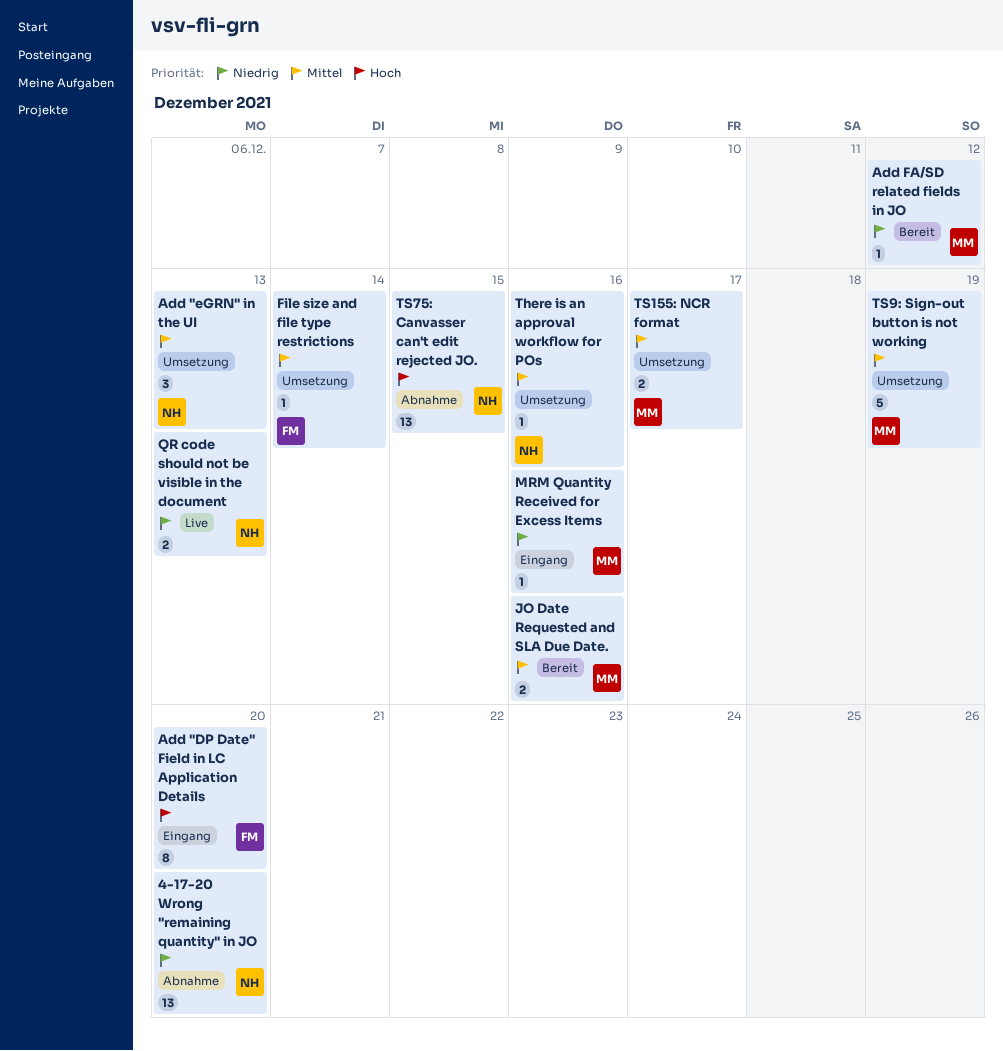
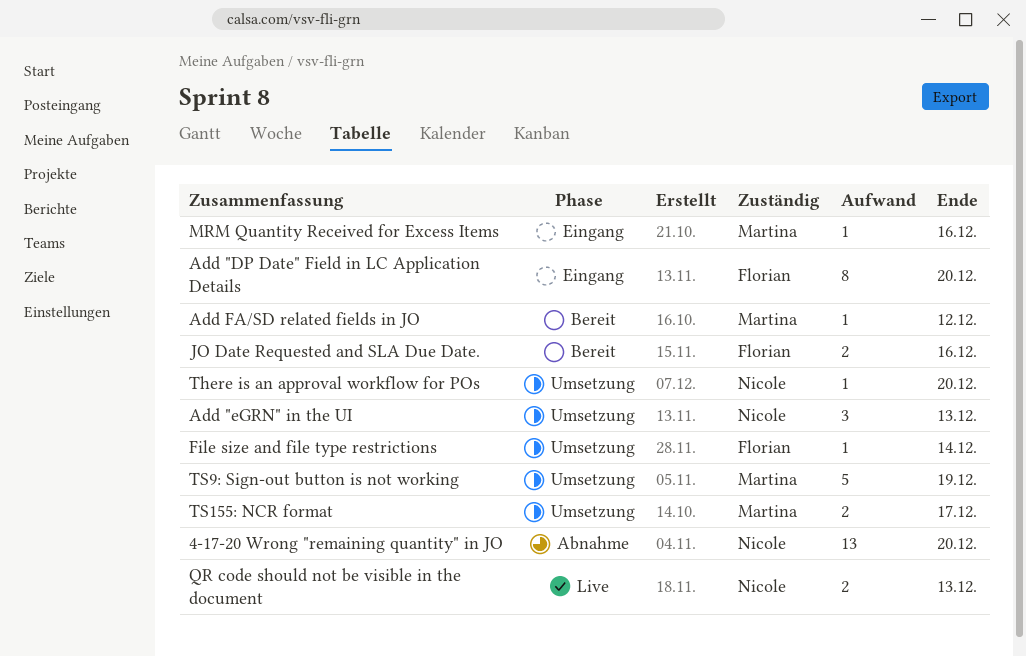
JO Date Requested and SLA Due Date., owner: Martina -> Florian
There is an approval workflow for POs, due: Dec 16 -> Dec 20
TS75: Canvasser can't edit rejected JO.: present -> none

